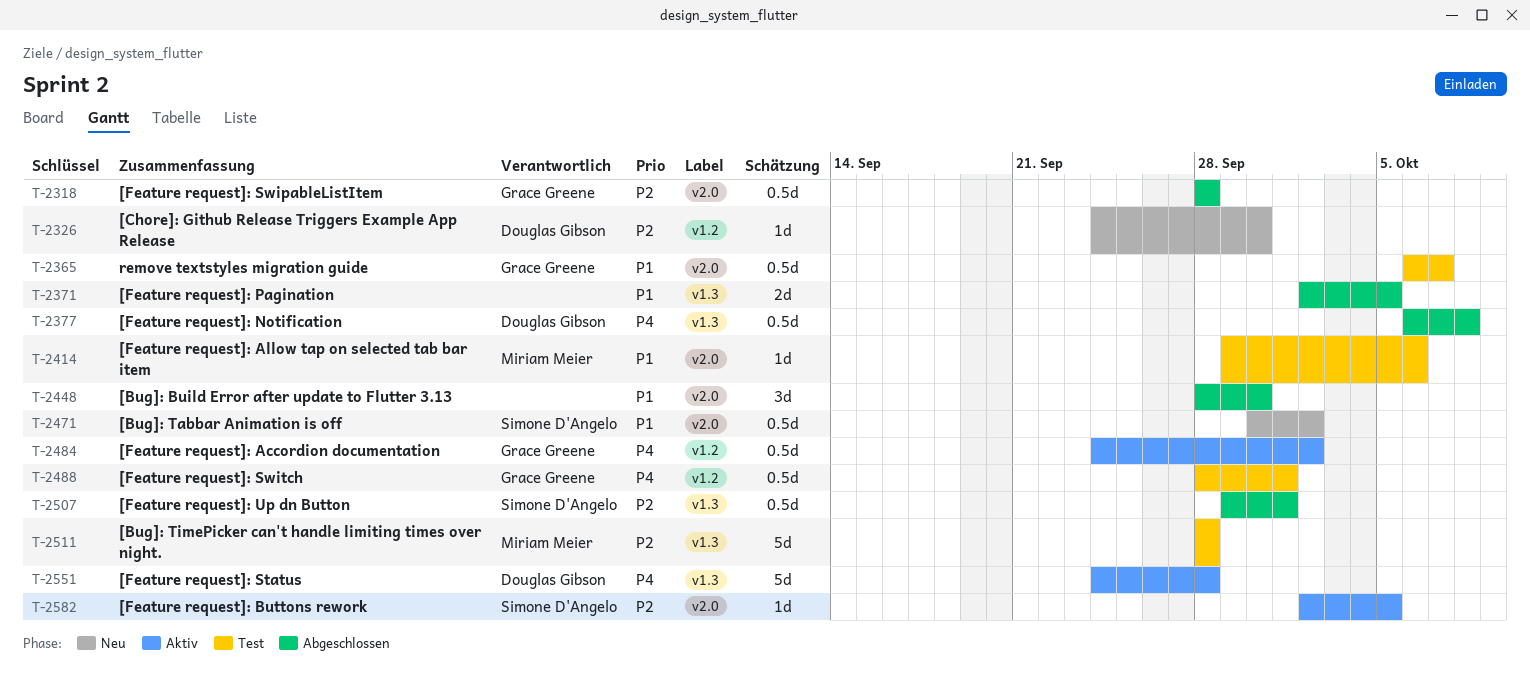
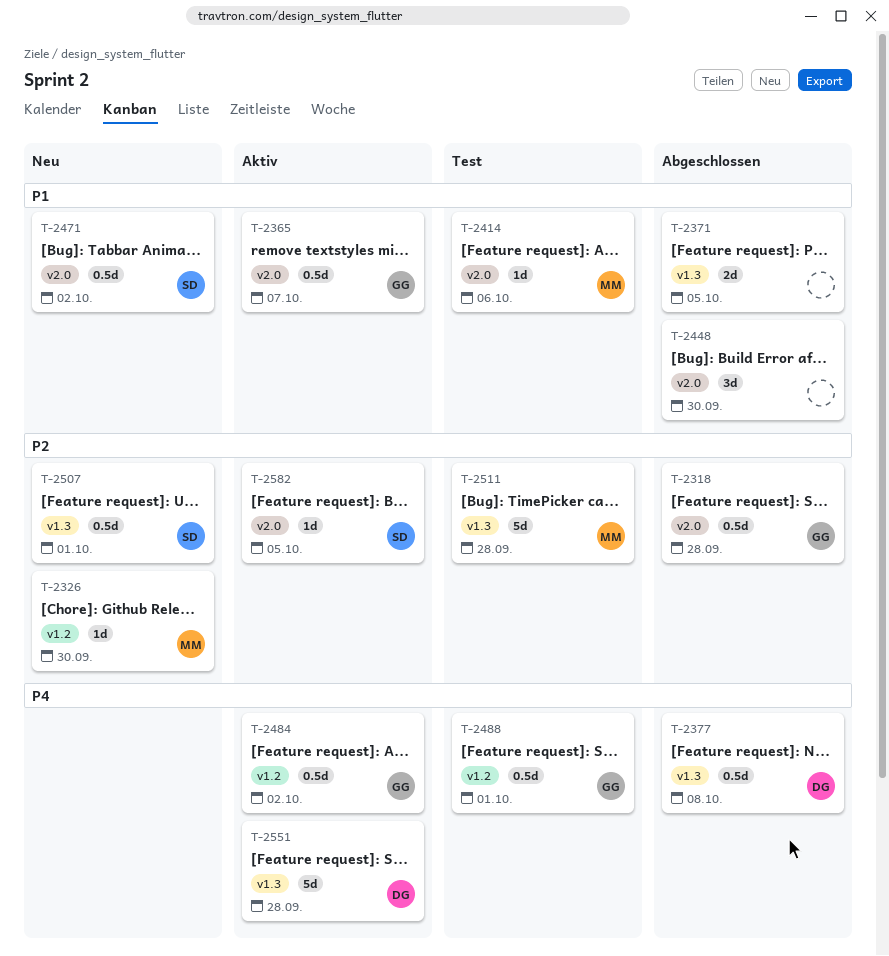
T-2326, owner: Douglas Gibson -> Miriam Meier
T-2365, status: Test -> Aktiv
T-2507, status: Abgeschlossen -> Neu

